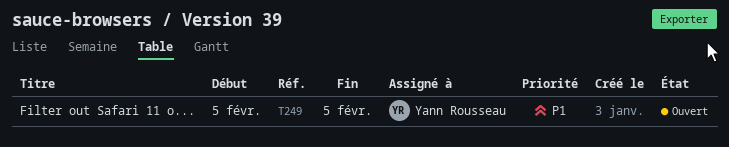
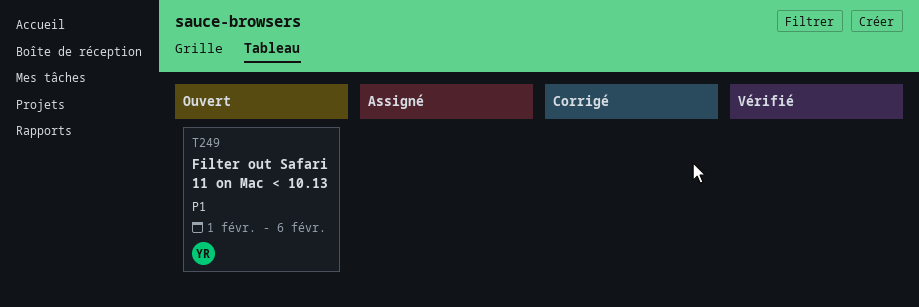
T249, start: Feb 5 -> Feb 1
T249, due: Feb 5 -> Feb 6

